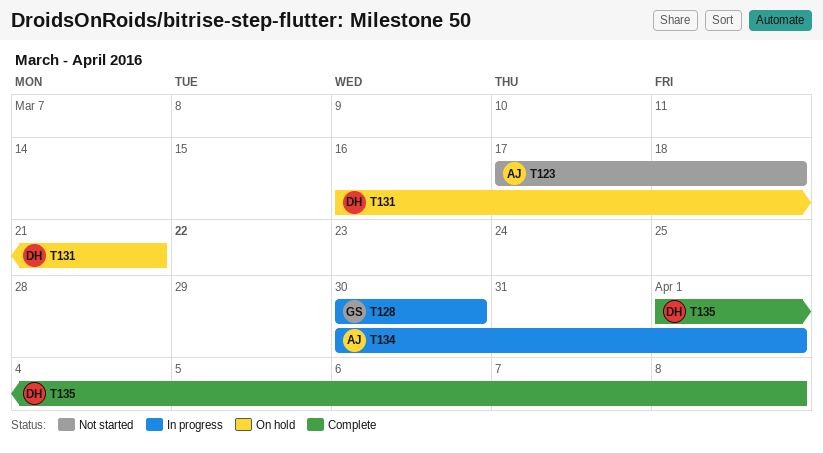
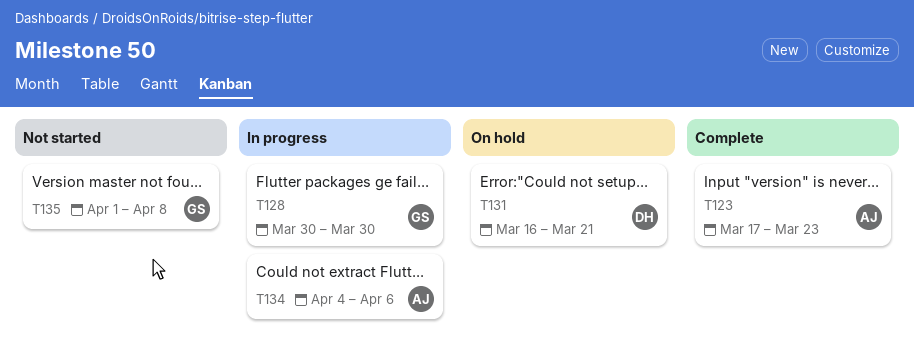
T123, status: Not started -> Complete
T123, due: Mar 18 -> Mar 23
T134, start: Mar 30 -> Apr 4
T134, due: Apr 1 -> Apr 6
T135, status: Complete -> Not started
T135, owner: DH -> GS

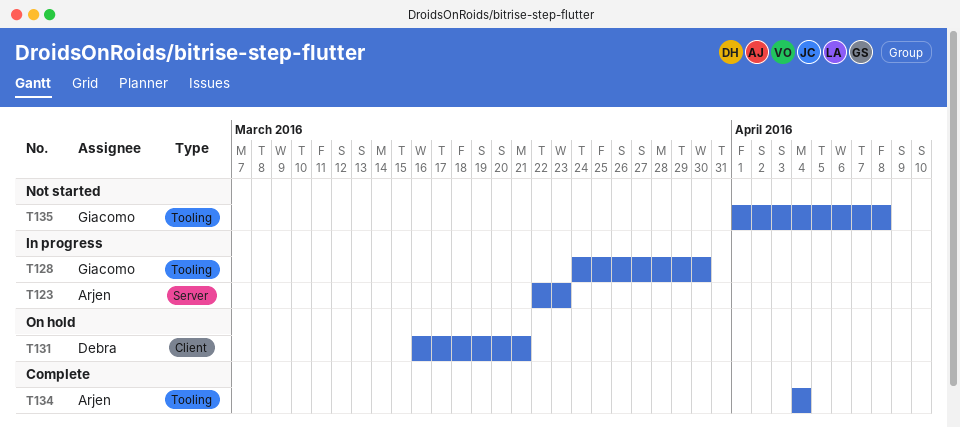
T123, status: Complete -> In progress
T123, start: Mar 17 -> Mar 22
T128, start: Mar 30 -> Mar 24
T134, status: In progress -> Complete
T134, due: Apr 6 -> Apr 4

